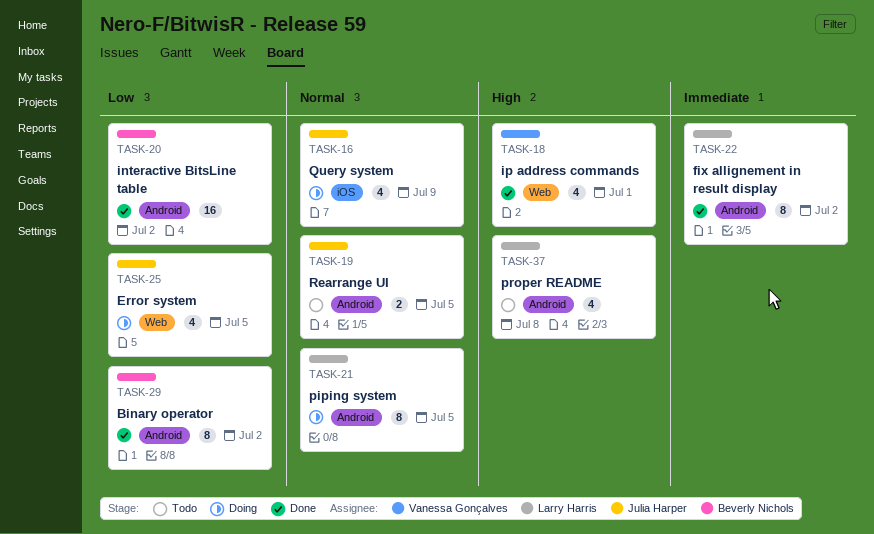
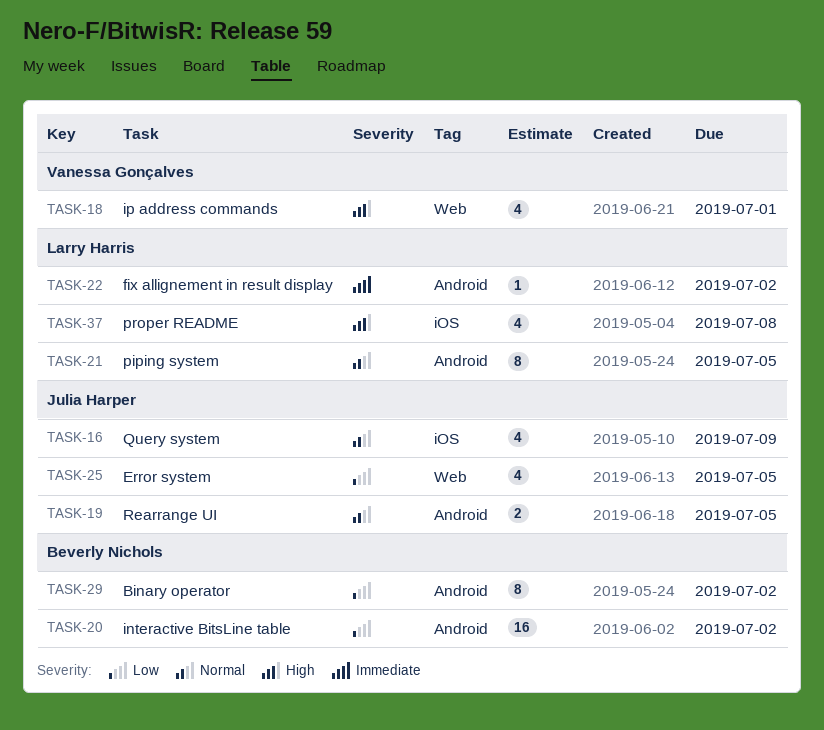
TASK-22, estimate: 8 -> 1
TASK-37, label: Android -> iOS

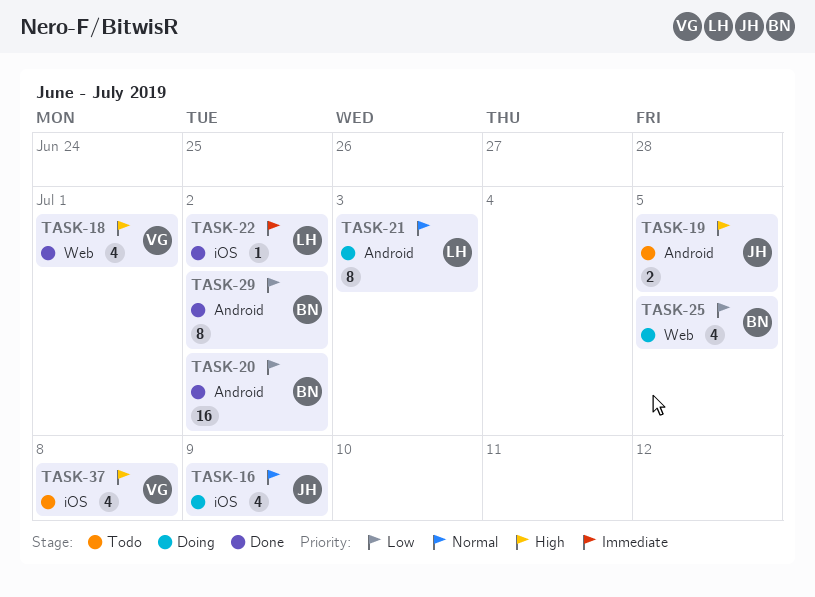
TASK-19, priority: Normal -> High
TASK-21, due: Jul 5 -> Jul 3
TASK-22, label: Android -> iOS
TASK-25, owner: Julia Harper -> Beverly Nichols
TASK-37, owner: Larry Harris -> Vanessa Gonçalves

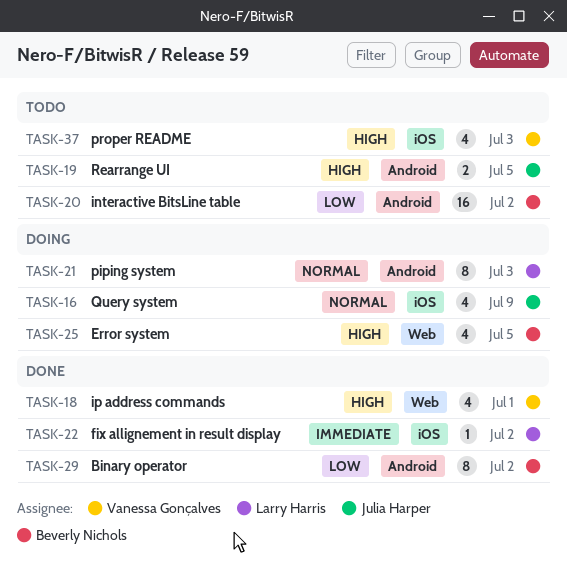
TASK-20, status: Done -> Todo
TASK-25, priority: Low -> High
TASK-37, due: Jul 8 -> Jul 3

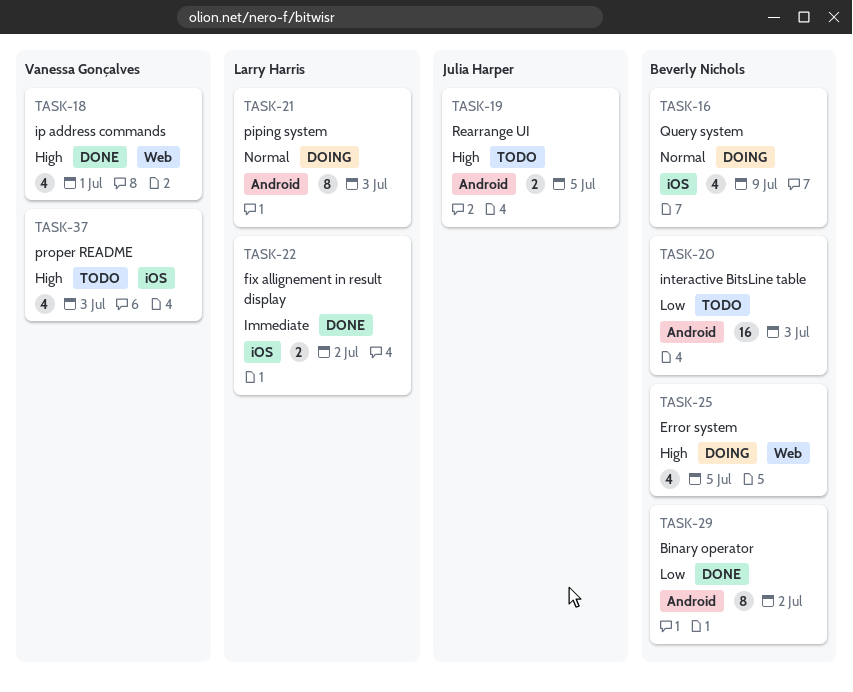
TASK-16, owner: Julia Harper -> Beverly Nichols
TASK-20, due: Jul 2 -> Jul 3
TASK-22, estimate: 1 -> 2

